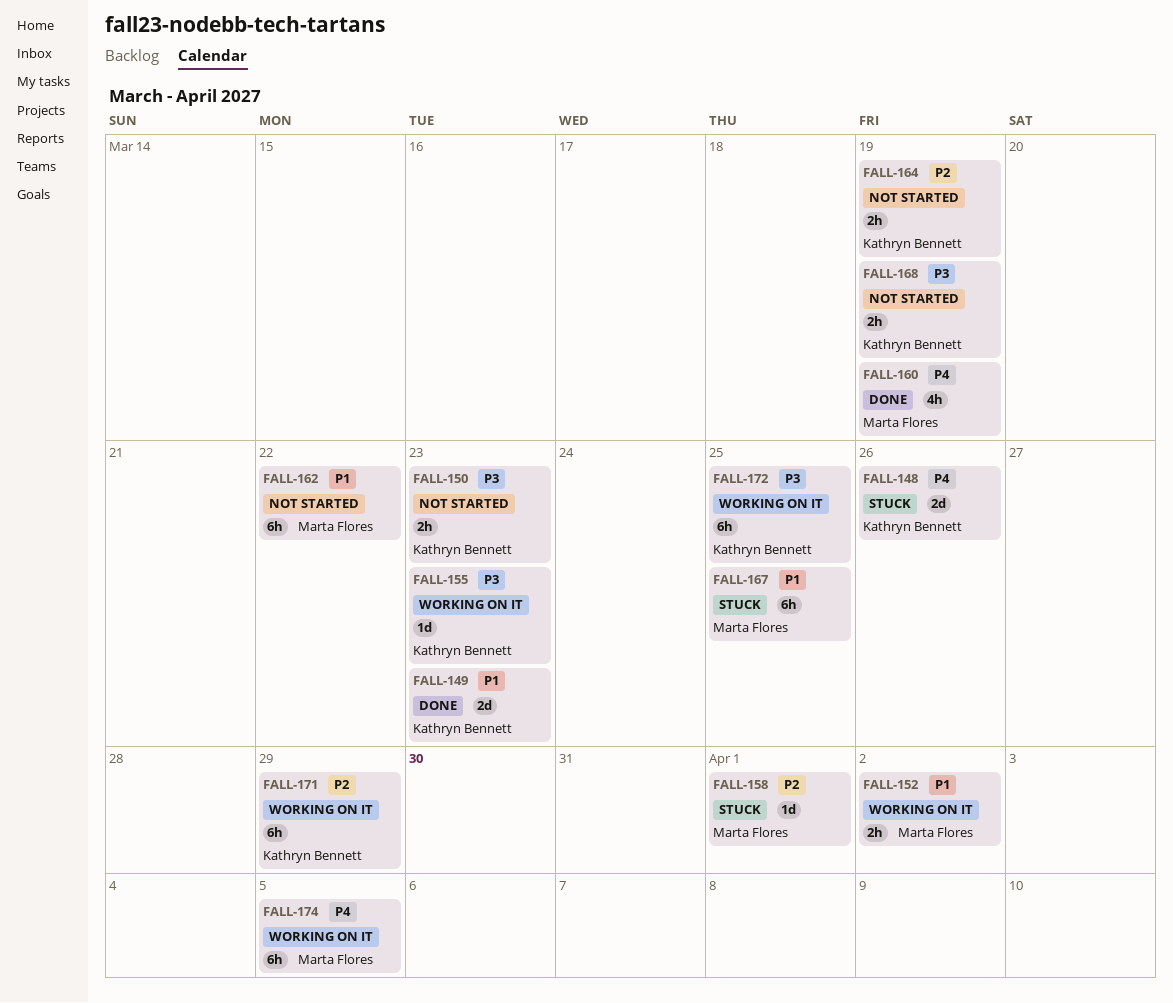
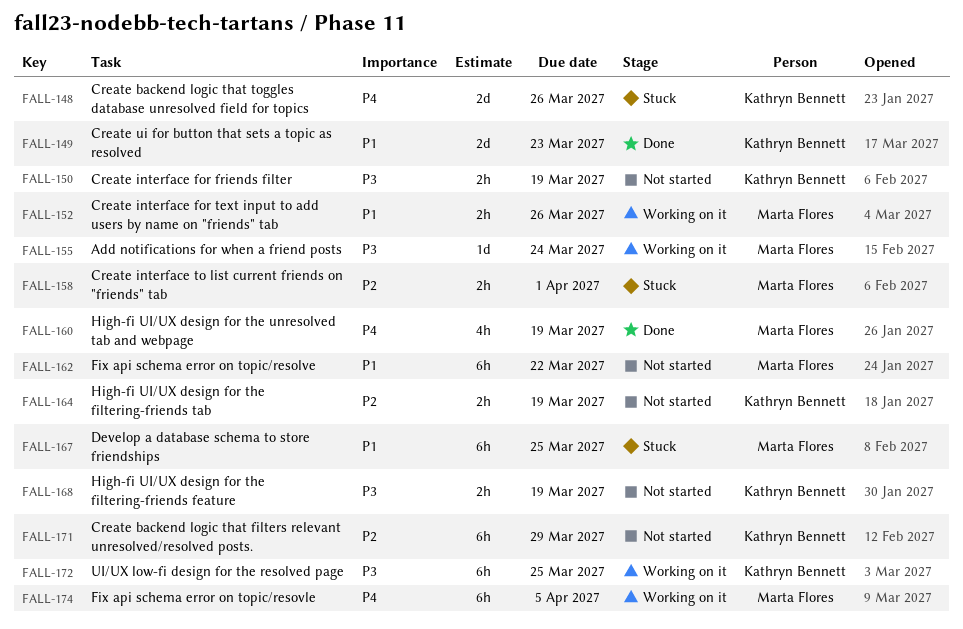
FALL-150, due: Mar 23 -> Mar 19
FALL-152, due: Apr 2 -> Mar 26
FALL-155, owner: Kathryn Bennett -> Marta Flores
FALL-155, due: Mar 23 -> Mar 24
FALL-158, estimate: 1d -> 2h
FALL-171, status: Working on it -> Not started

